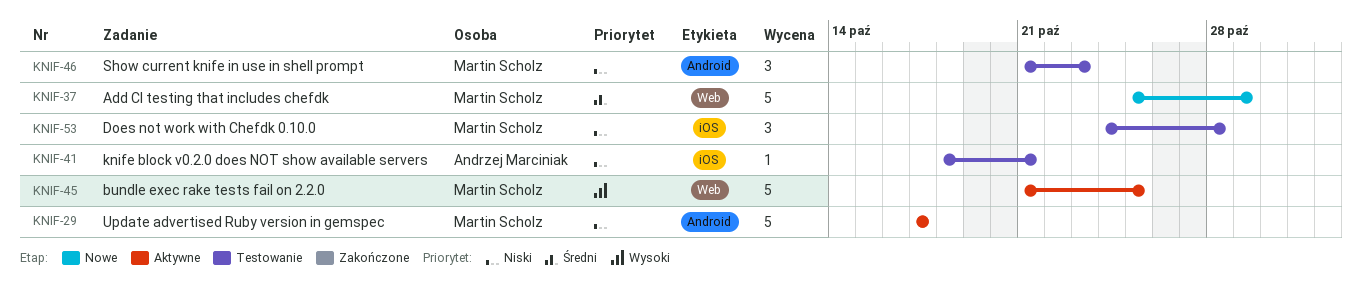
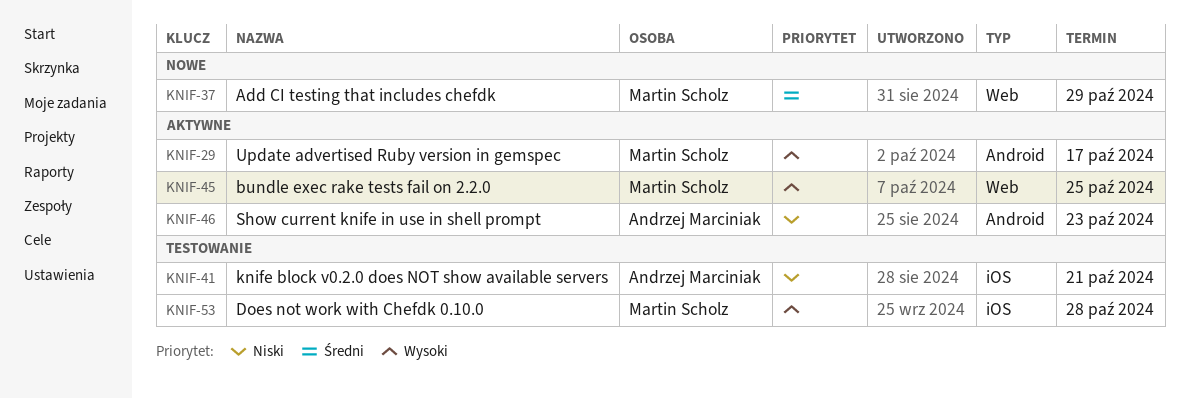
KNIF-29, priority: Niski -> Wysoki
KNIF-46, status: Testowanie -> Aktywne
KNIF-46, owner: Martin Scholz -> Andrzej Marciniak
KNIF-53, priority: Niski -> Wysoki

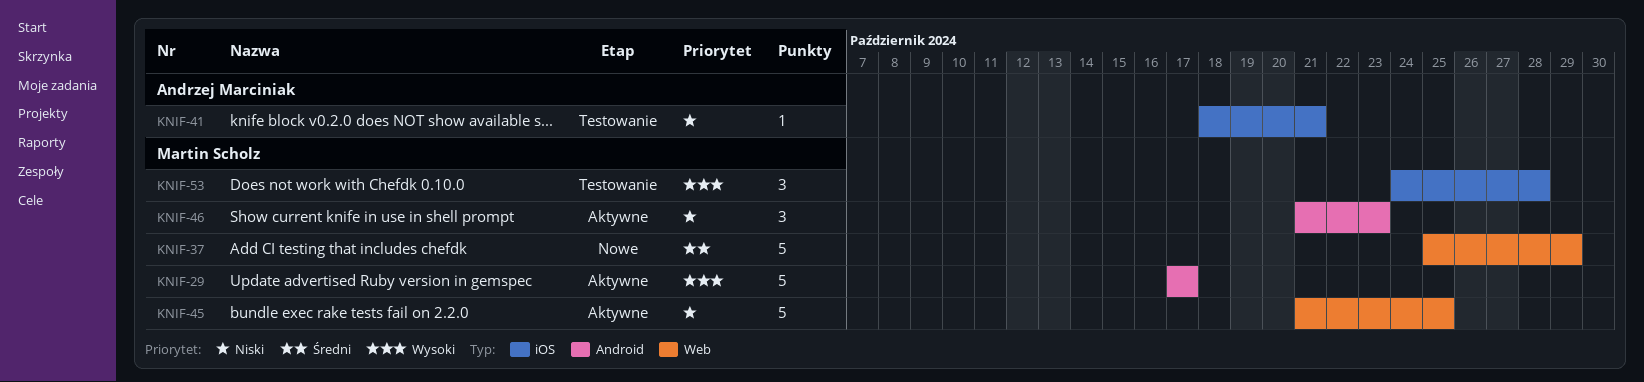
KNIF-45, priority: Wysoki -> Niski
KNIF-46, owner: Andrzej Marciniak -> Martin Scholz

